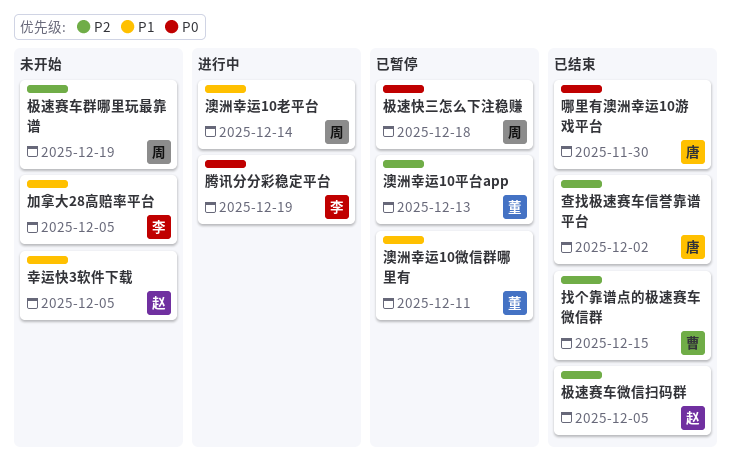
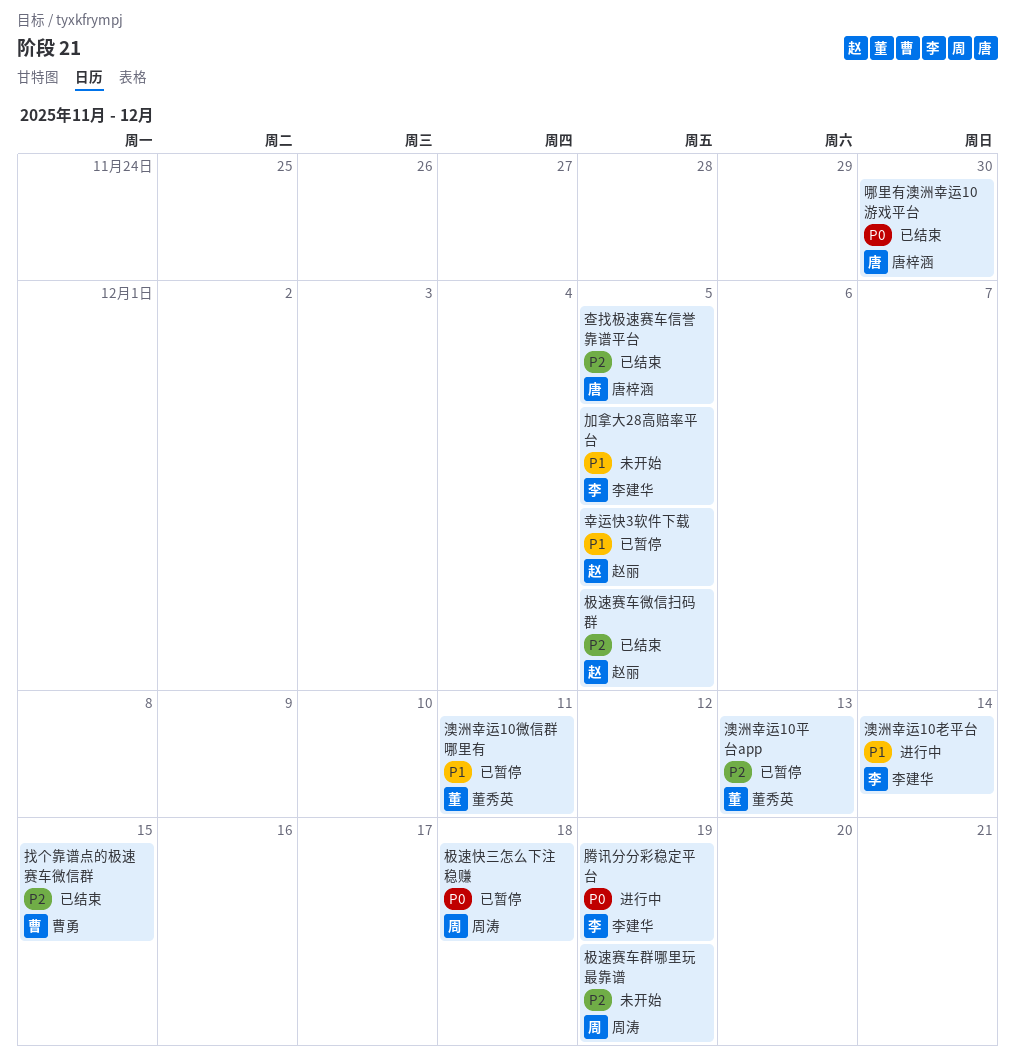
幸运快3软件下载, status: 未开始 -> 已暂停
查找极速赛车信誉靠谱平台, due: Dec 2 -> Dec 5
澳洲幸运10老平台, owner: 周涛 -> 李建华

